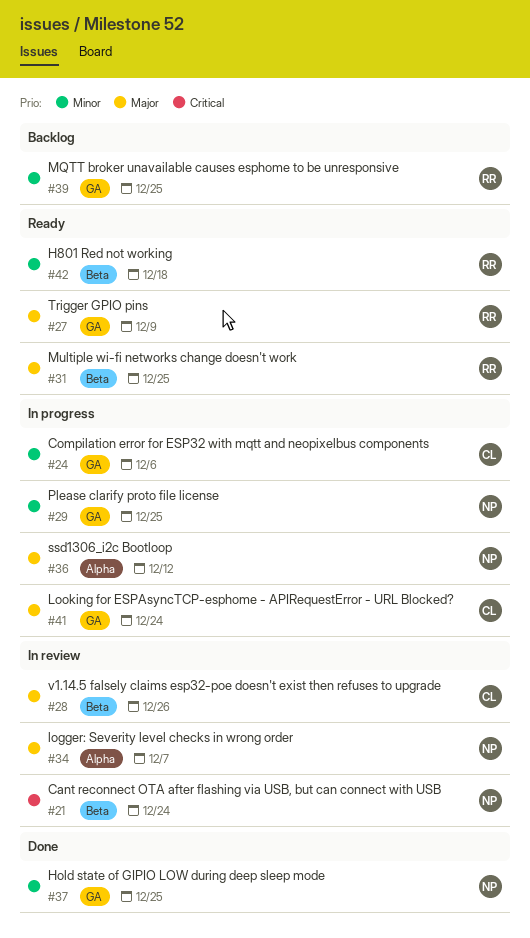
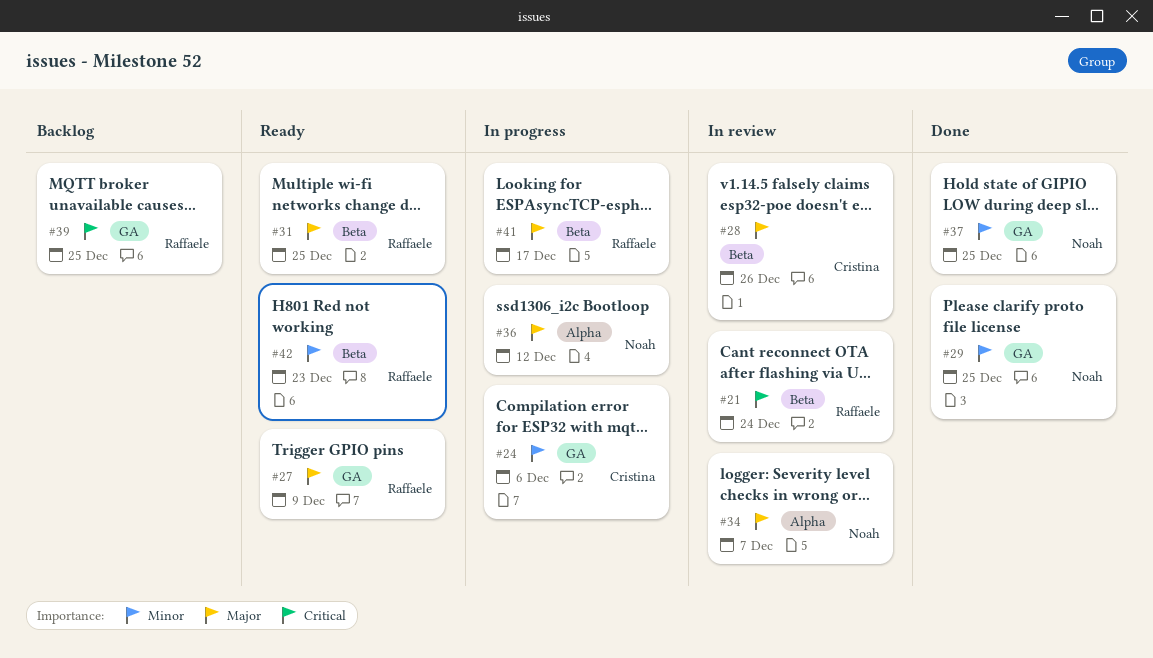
#21, owner: Noah -> Raffaele
#29, status: In progress -> Done
#39, priority: Minor -> Critical
#41, owner: Cristina -> Raffaele
#41, label: GA -> Beta
#41, due: Dec 24 -> Dec 17
#42, due: Dec 18 -> Dec 23

